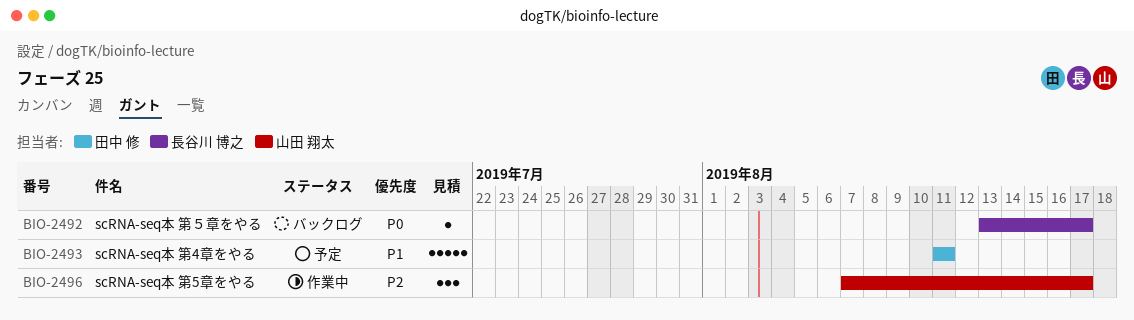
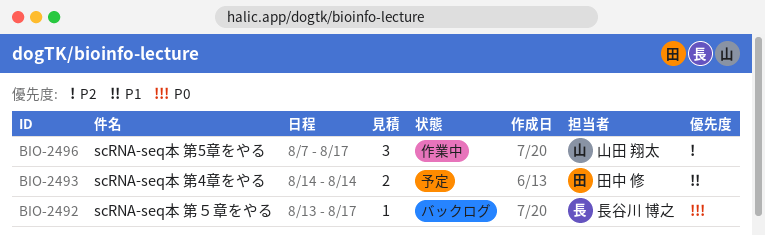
BIO-2493, estimate: 5 -> 2
BIO-2493, start: Aug 11 -> Aug 14
BIO-2493, due: Aug 11 -> Aug 14

